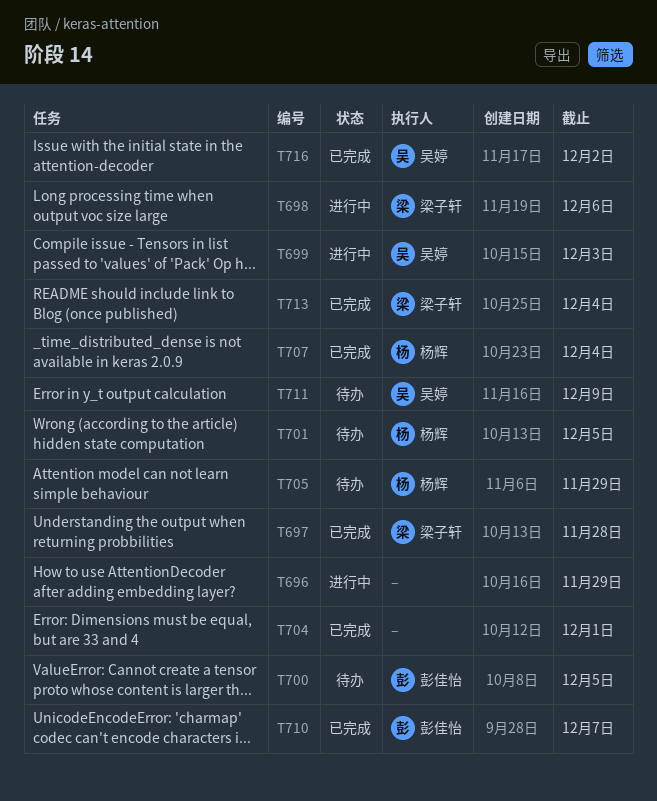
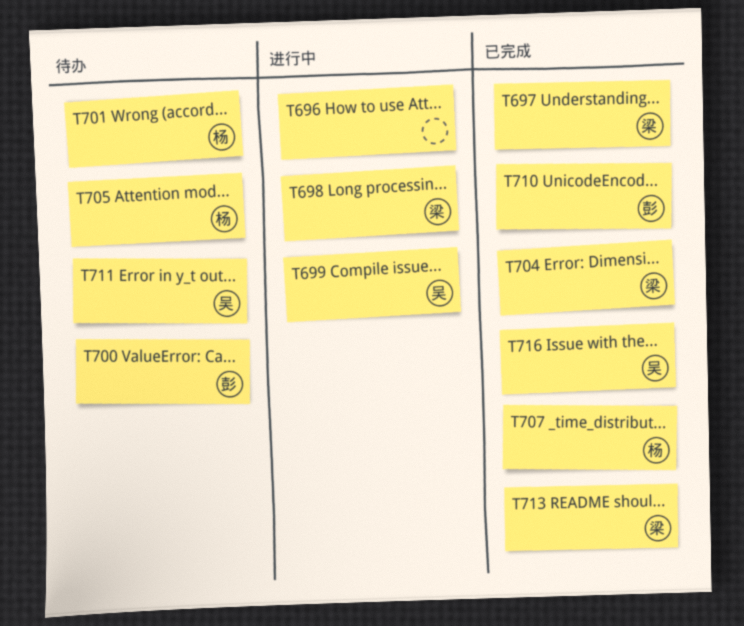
T704, owner: none -> 梁子轩

